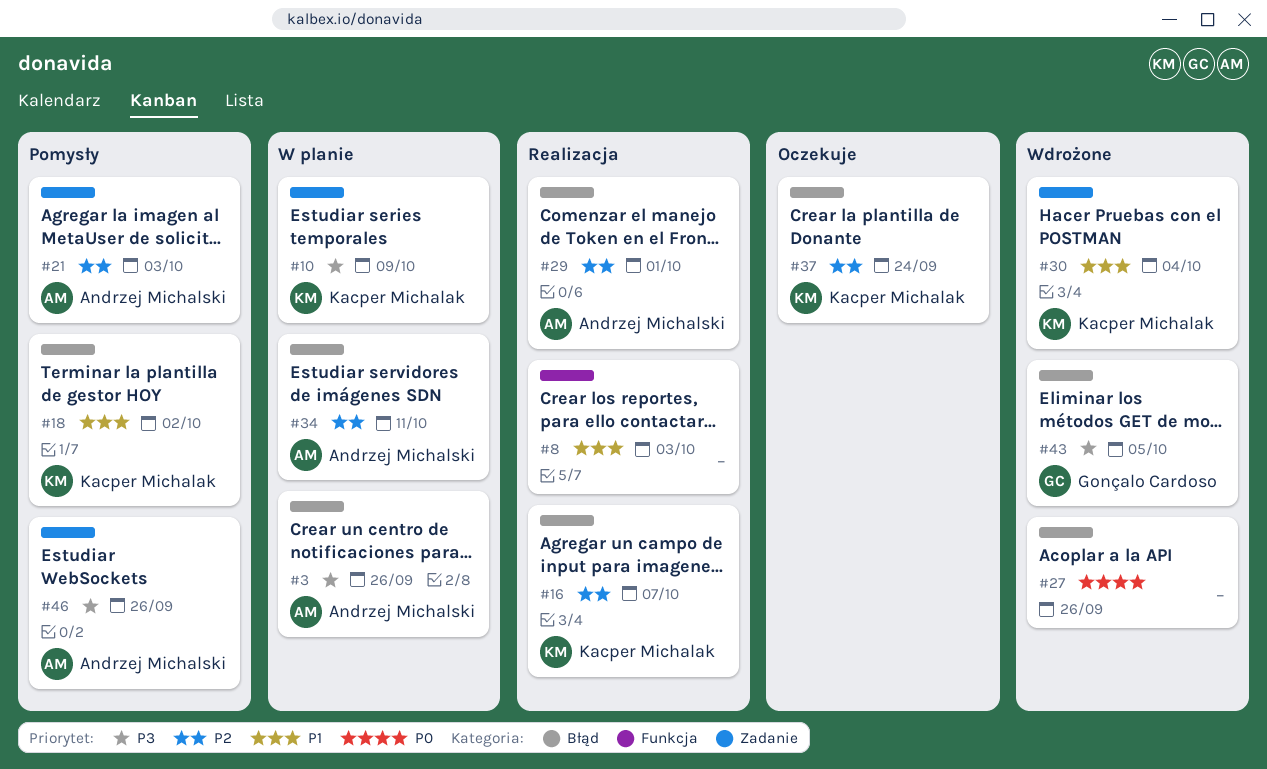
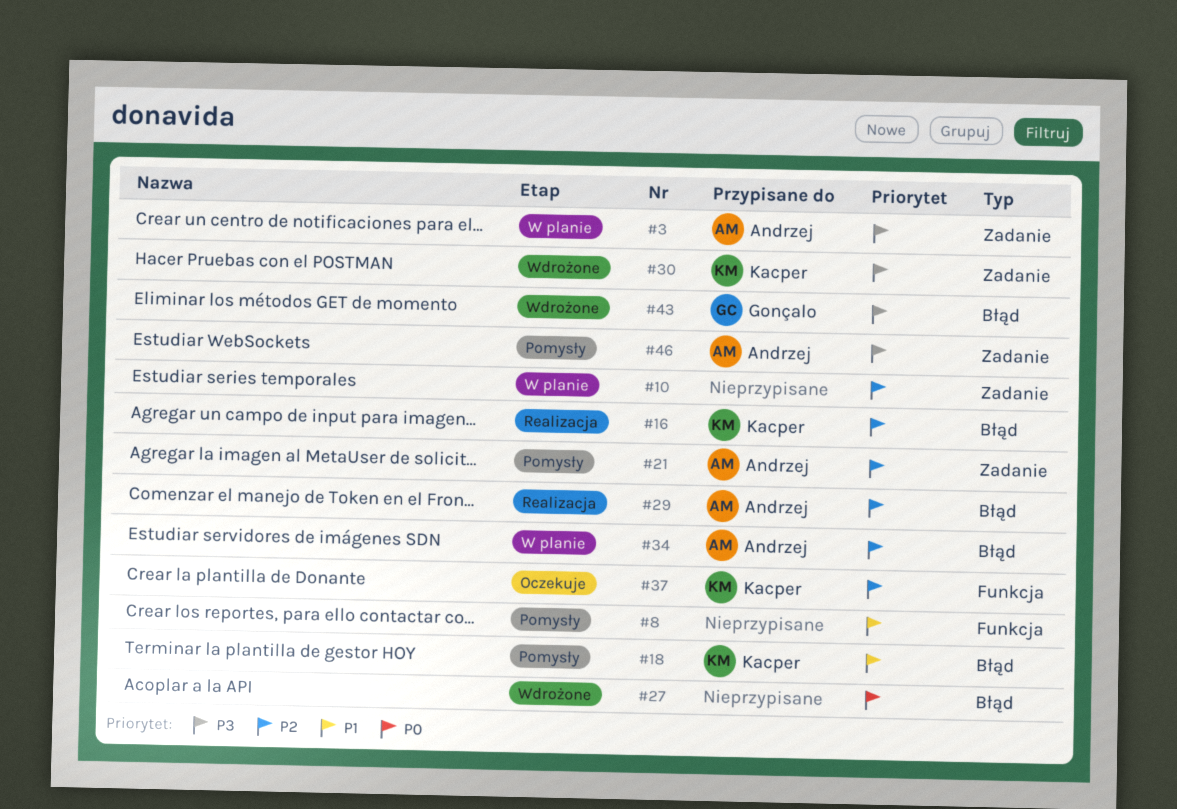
#3, label: Błąd -> Zadanie
#8, status: Realizacja -> Pomysły
#10, owner: Kacper Michalak -> none
#10, priority: P3 -> P2
#30, priority: P1 -> P3
#37, label: Błąd -> Funkcja

